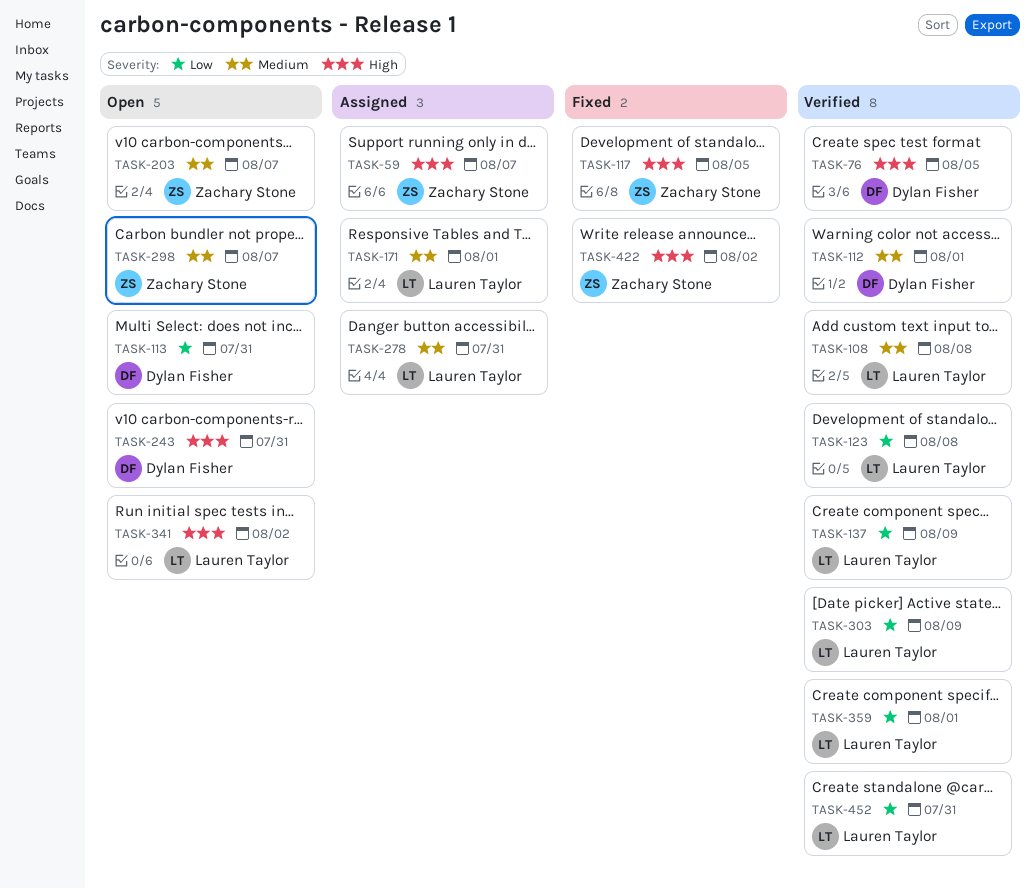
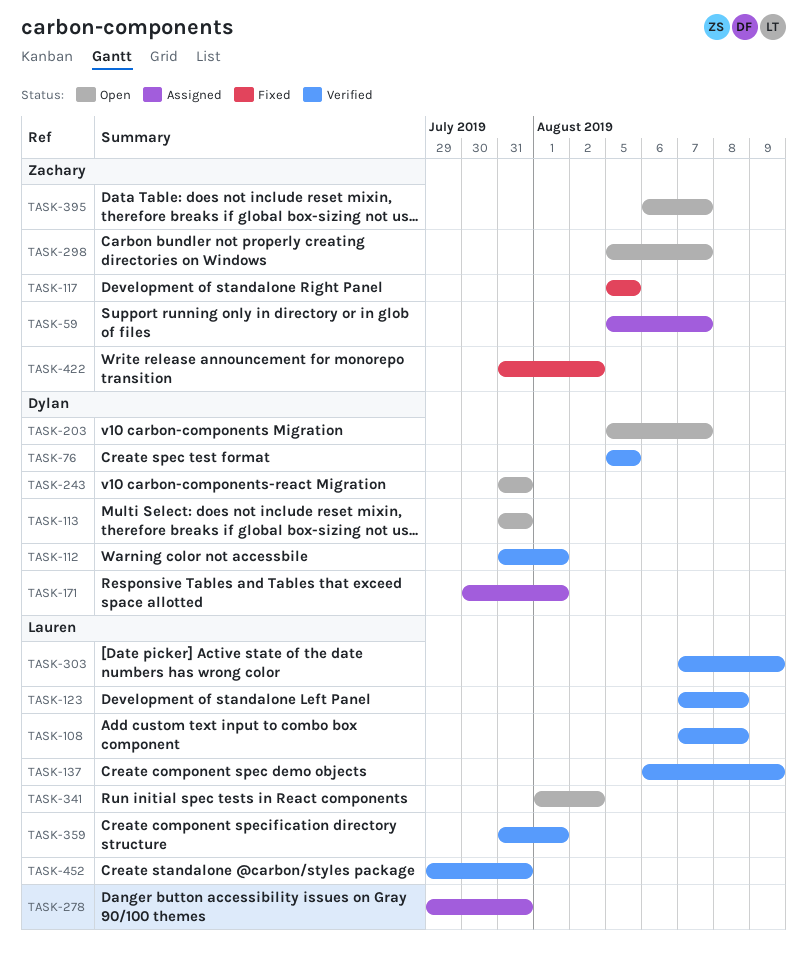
TASK-171, owner: Lauren Taylor -> Dylan Fisher
TASK-203, owner: Zachary Stone -> Dylan Fisher
TASK-395: none -> present

